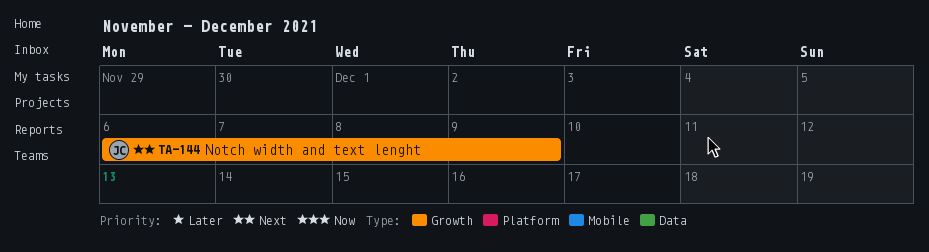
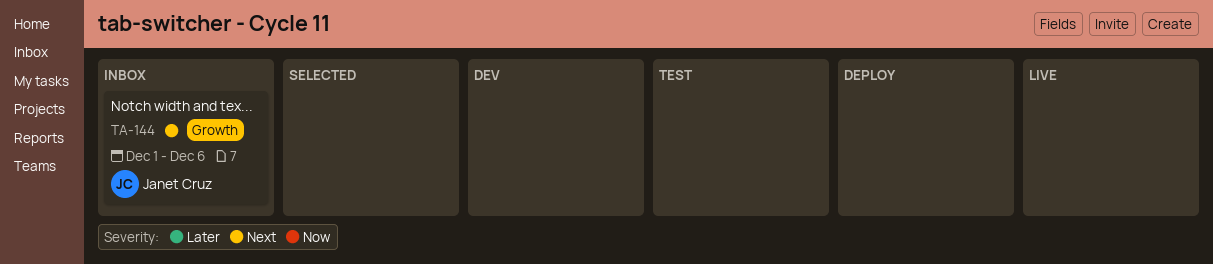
TA-144, start: Dec 6 -> Dec 1
TA-144, due: Dec 9 -> Dec 6

